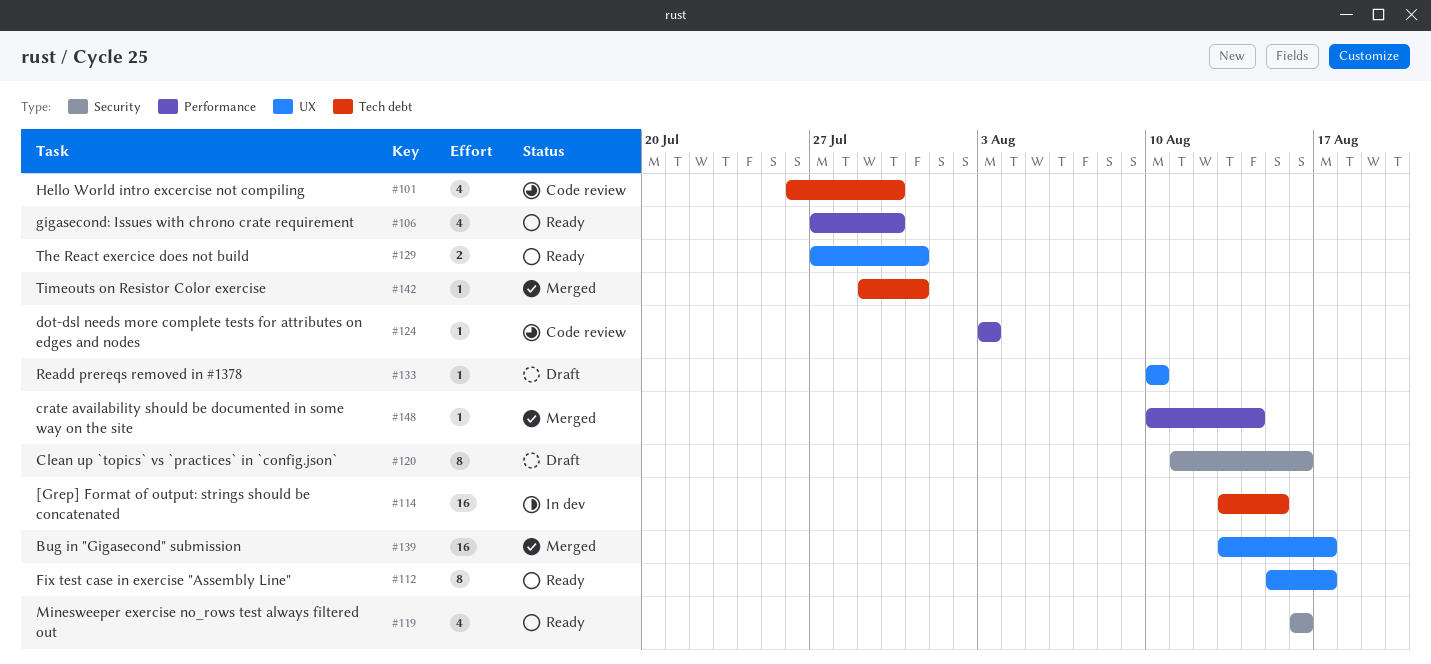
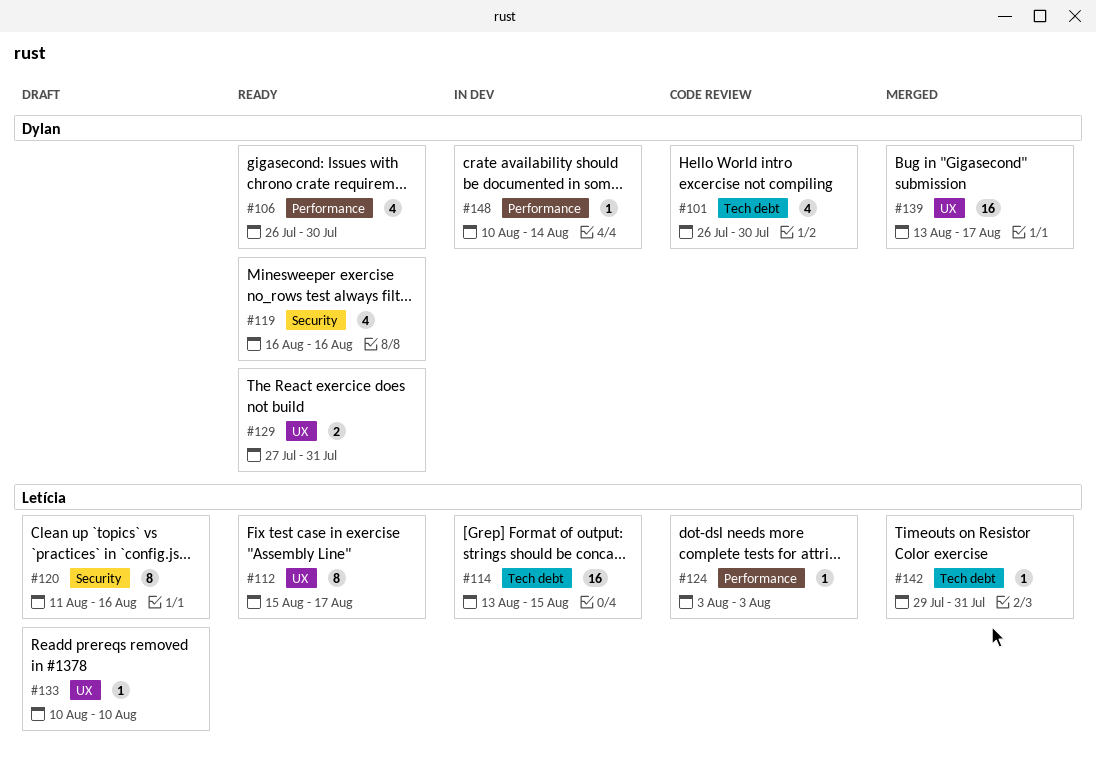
#106, start: Jul 27 -> Jul 26
#148, status: Merged -> In dev

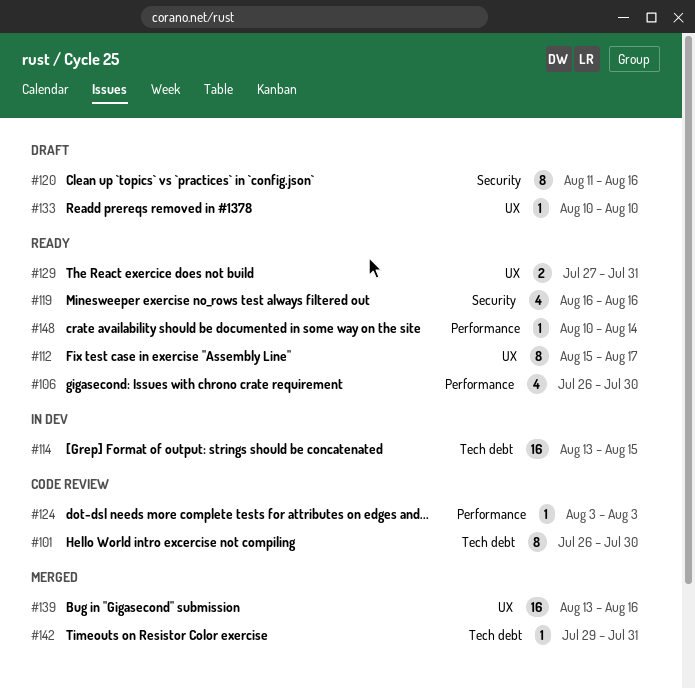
#101, estimate: 4 -> 8
#139, due: Aug 17 -> Aug 16
#148, status: In dev -> Ready

